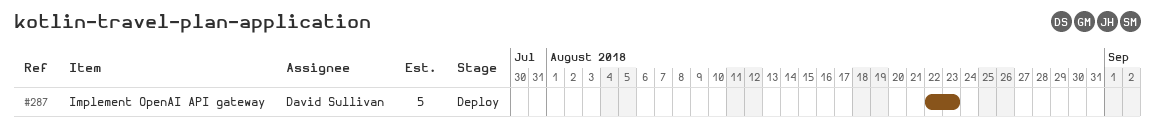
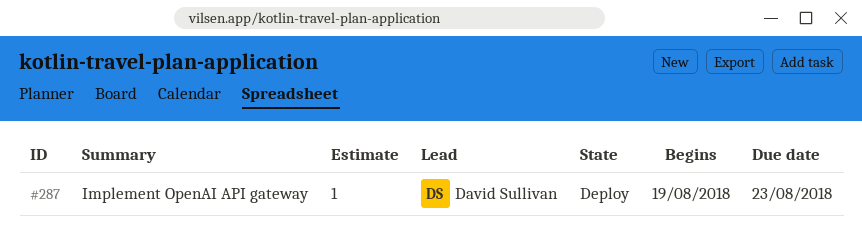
#287, estimate: 5 -> 1
#287, start: Aug 22 -> Aug 19

